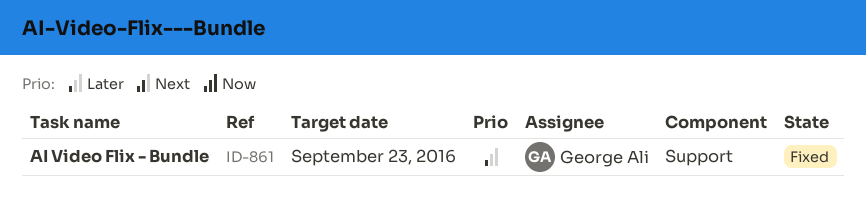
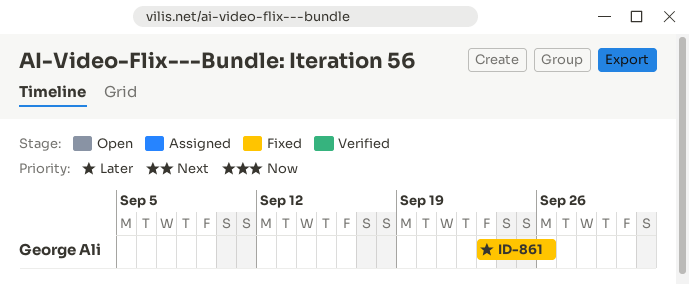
ID-861, due: Sep 23 -> Sep 26

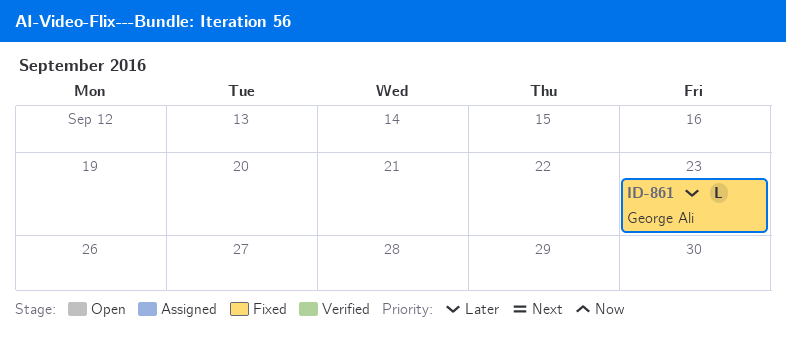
ID-861, due: Sep 26 -> Sep 23

